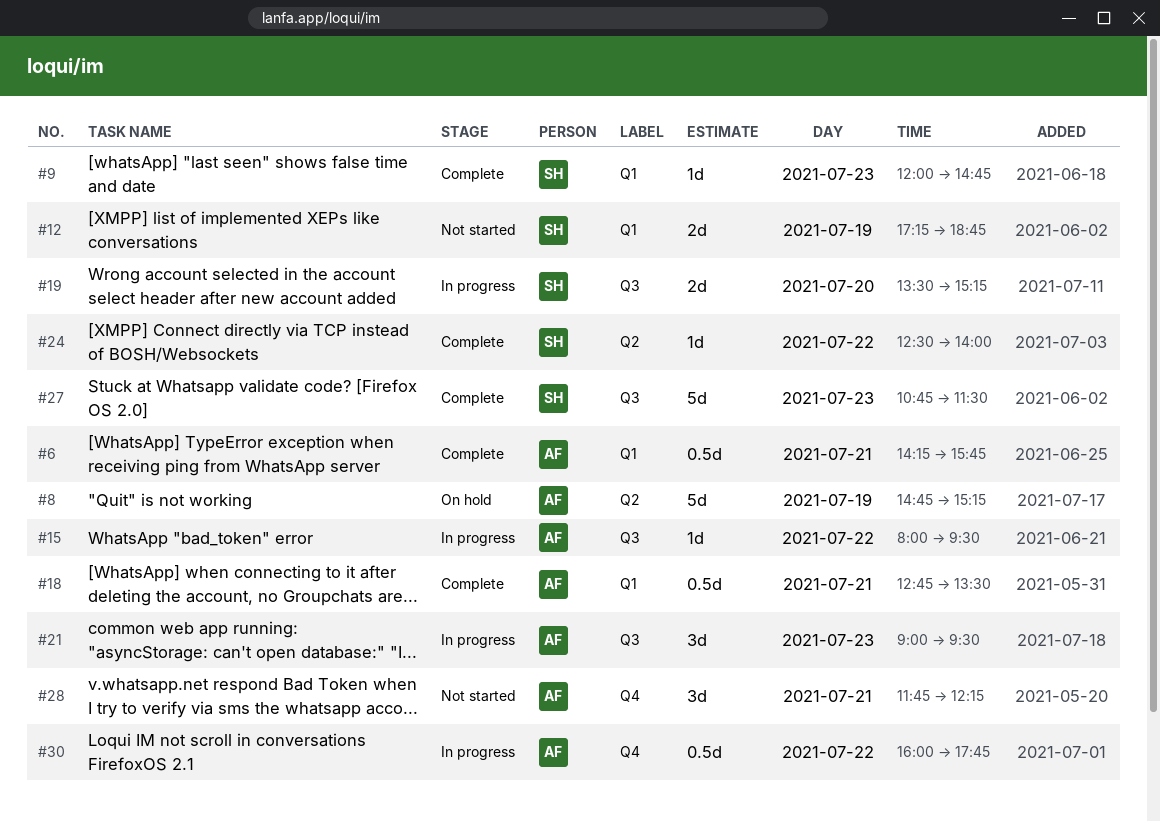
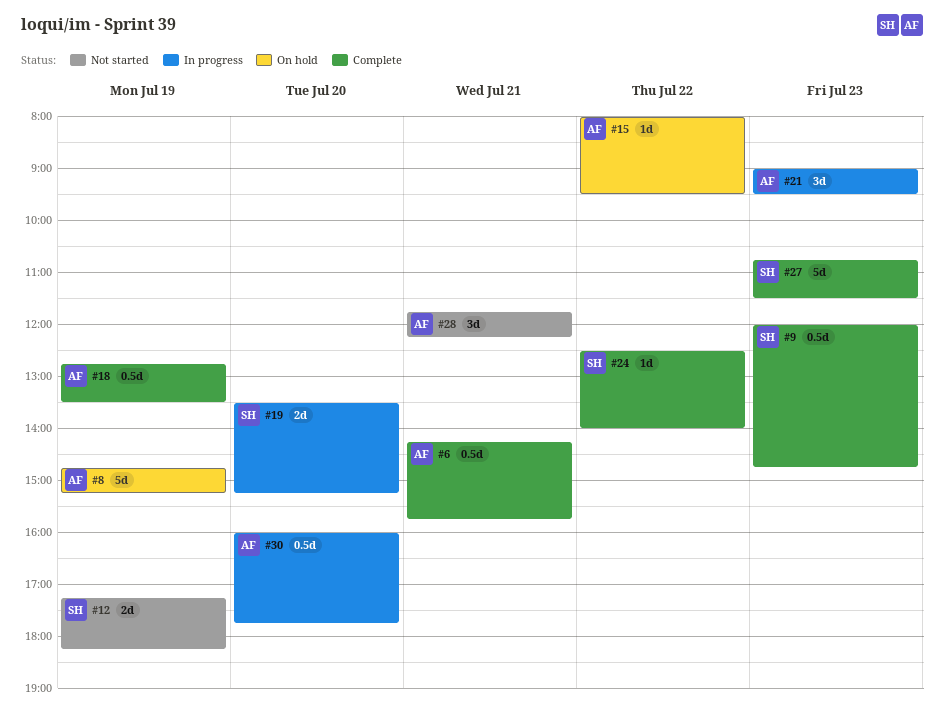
#9, estimate: 1d -> 0.5d
#12, ends: 18:45 -> 18:15
#15, status: In progress -> On hold
#18, day: Jul 21 -> Jul 19
#30, day: Jul 22 -> Jul 20

